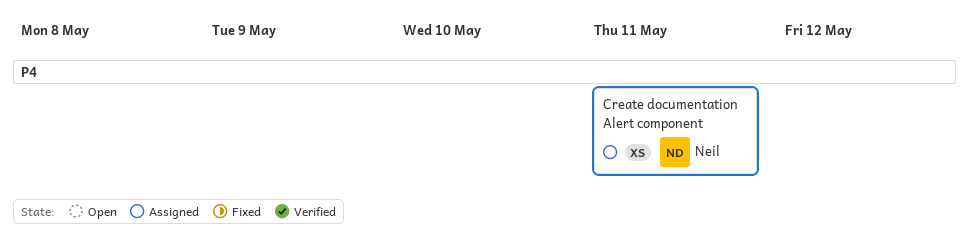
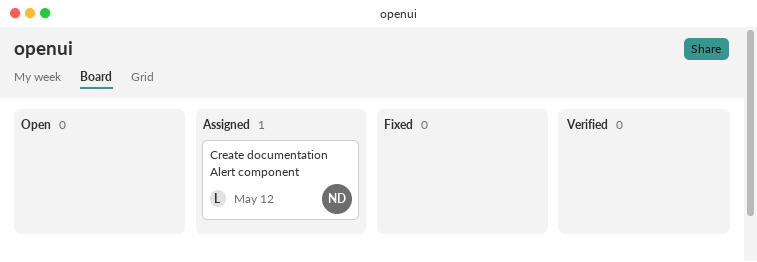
Create documentation Alert component, estimate: XS -> L
Create documentation Alert component, due: May 11 -> May 12

